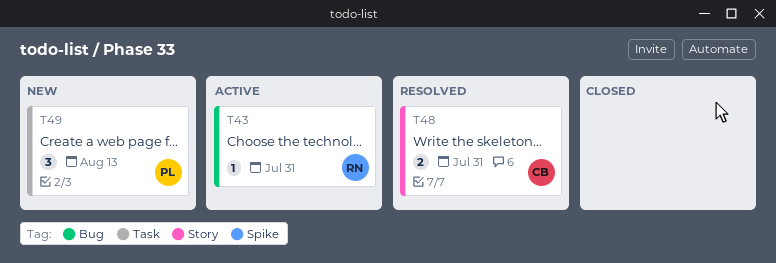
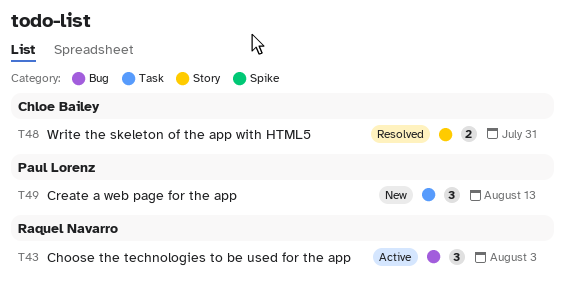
T43, estimate: 1 -> 3
T43, due: Jul 31 -> Aug 3

